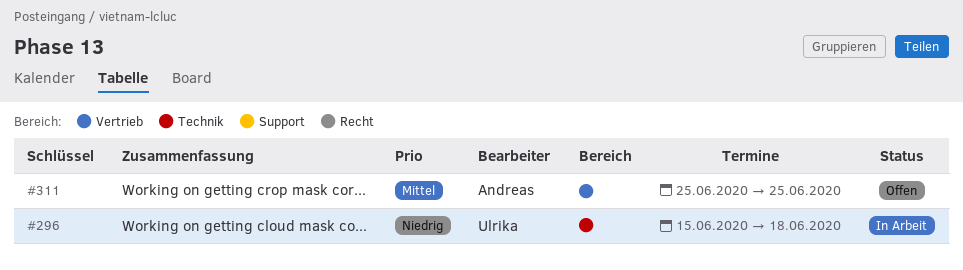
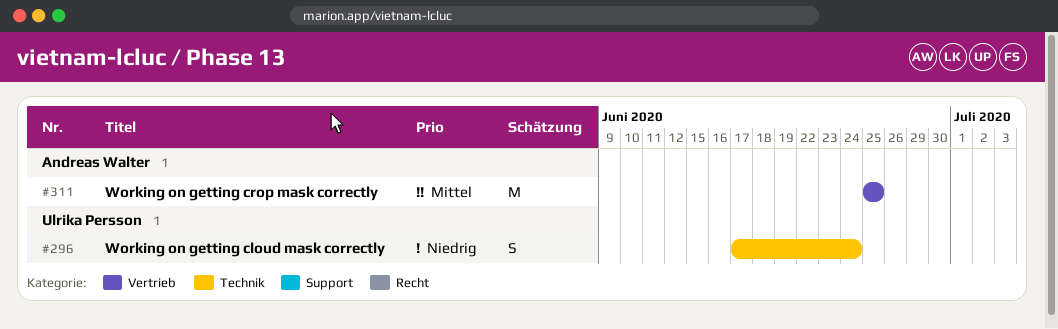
#296, start: Jun 15 -> Jun 17
#296, due: Jun 18 -> Jun 24

